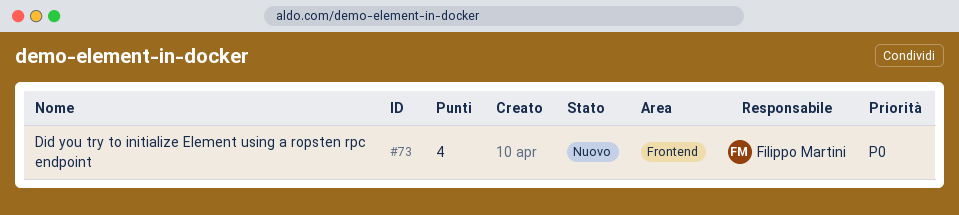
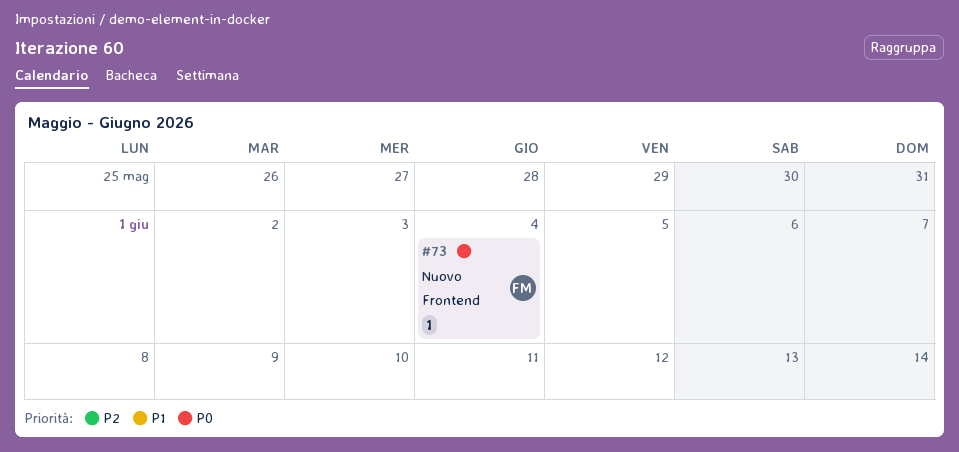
#73, estimate: 4 -> 1

